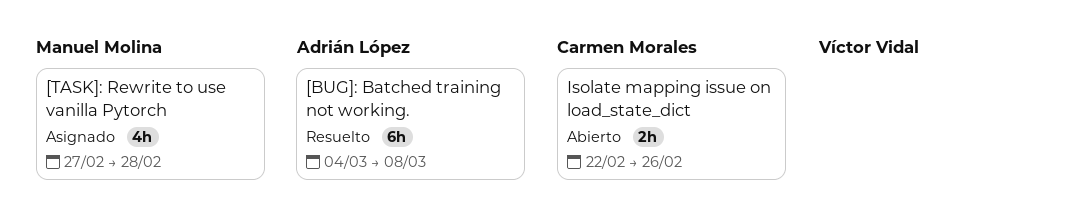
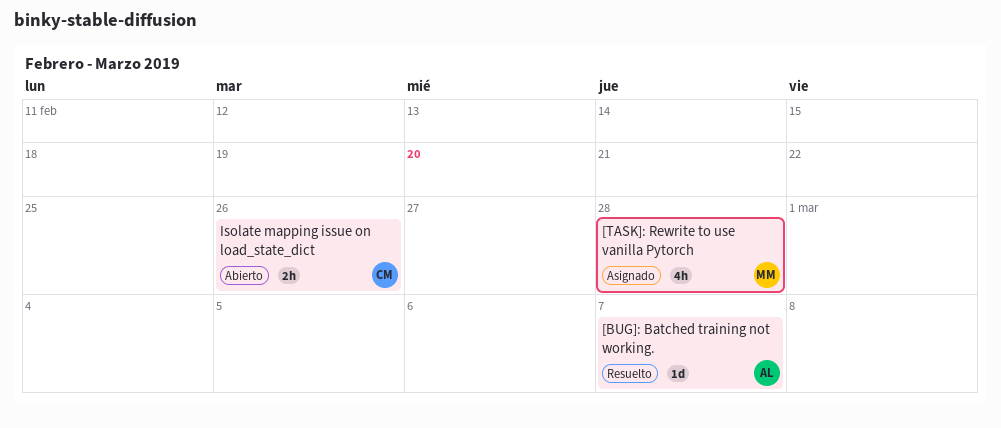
[BUG]: Batched training not working., estimate: 6h -> 1d
[BUG]: Batched training not working., due: Mar 8 -> Mar 7

